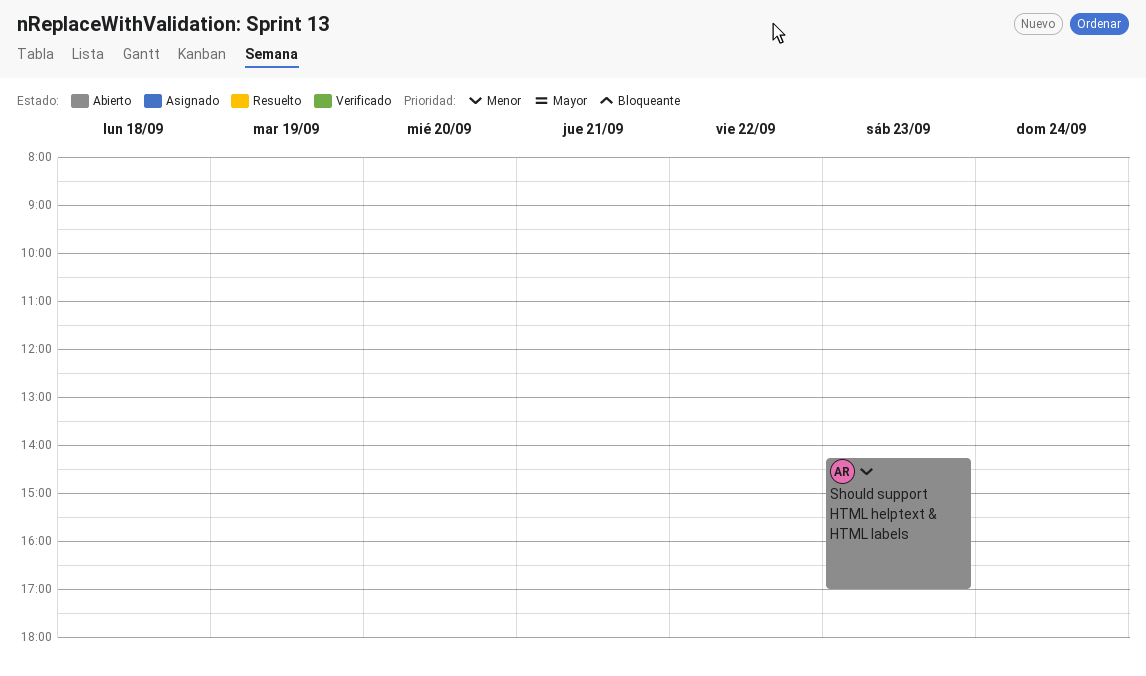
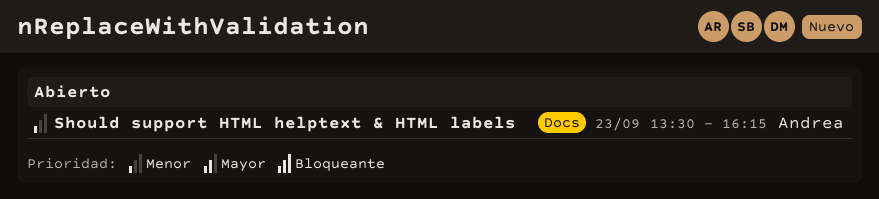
Should support HTML helptext & HTML labels, begins: 14:15 -> 13:30
Should support HTML helptext & HTML labels, ends: 17:00 -> 16:15

